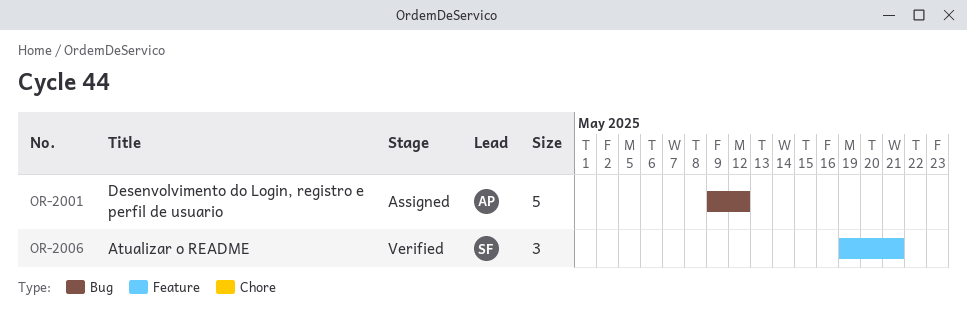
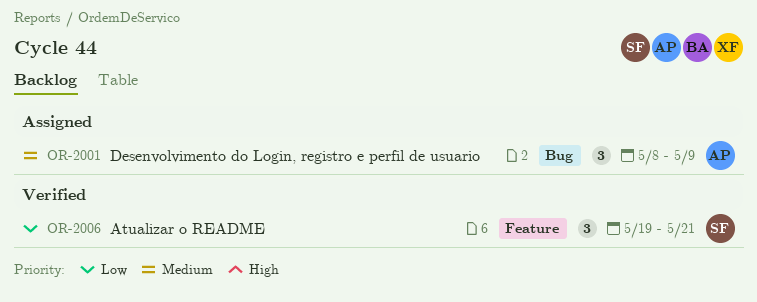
OR-2001, estimate: 5 -> 3
OR-2001, start: May 9 -> May 8
OR-2001, due: May 12 -> May 9

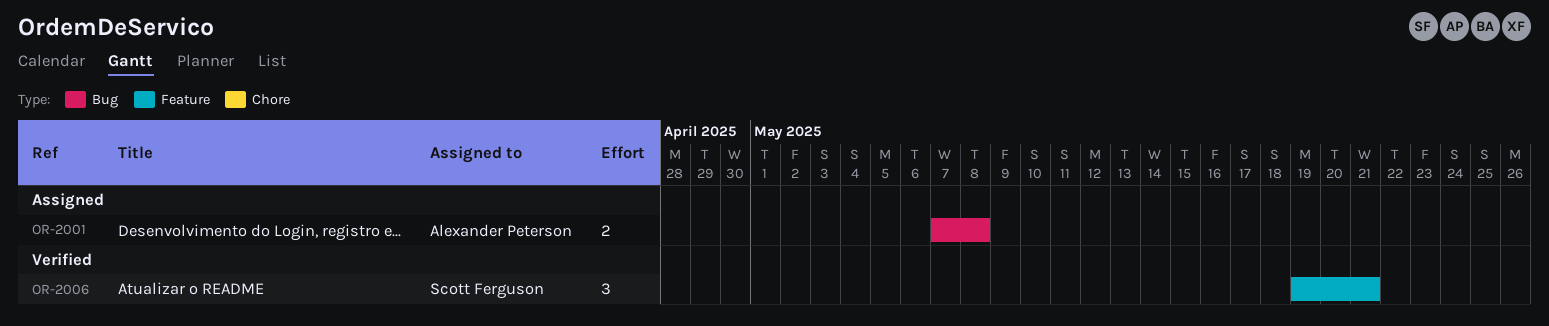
OR-2001, estimate: 3 -> 2
OR-2001, start: May 8 -> May 7
OR-2001, due: May 9 -> May 8

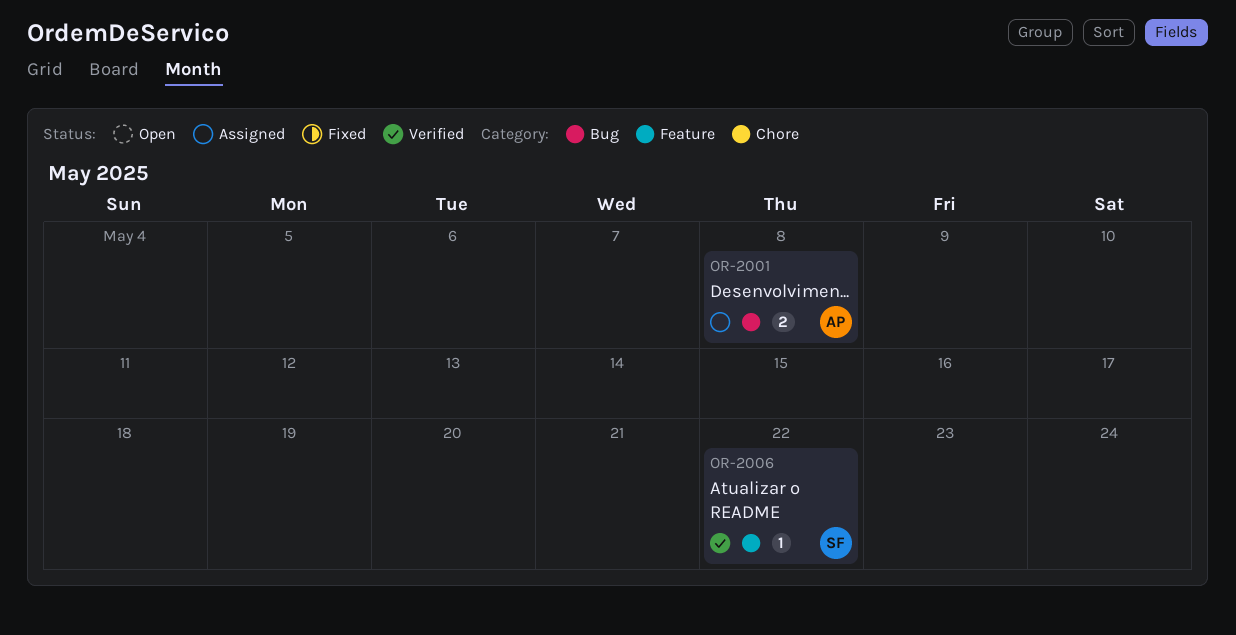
OR-2006, estimate: 3 -> 1
OR-2006, due: May 21 -> May 22

